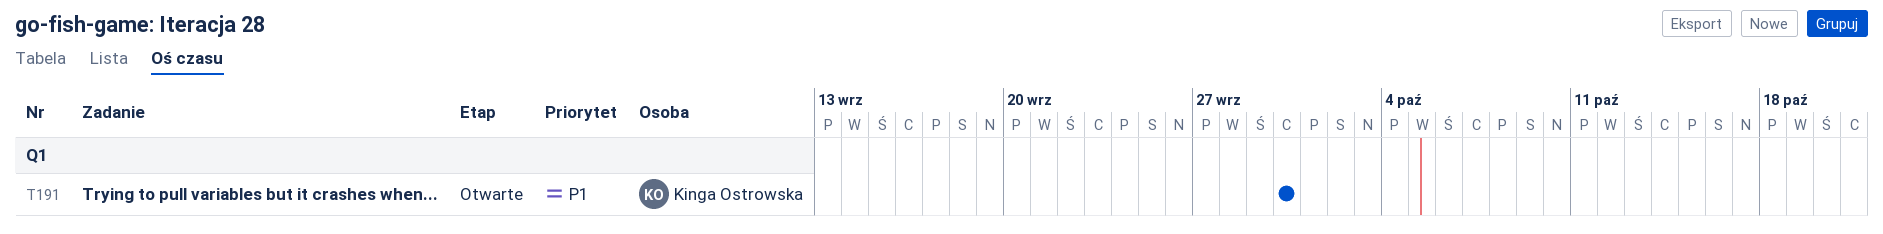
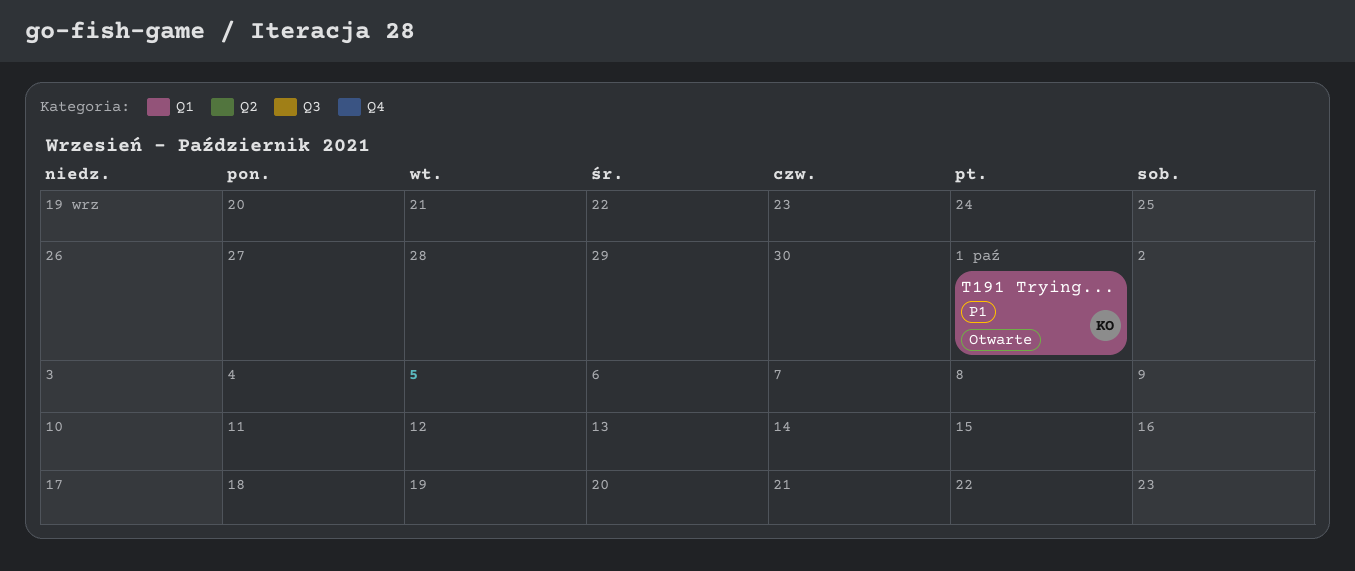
T191, due: Sep 30 -> Oct 1

